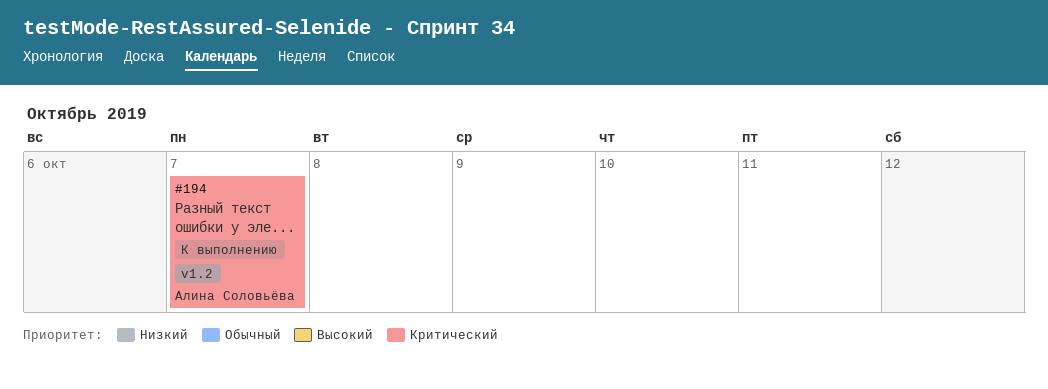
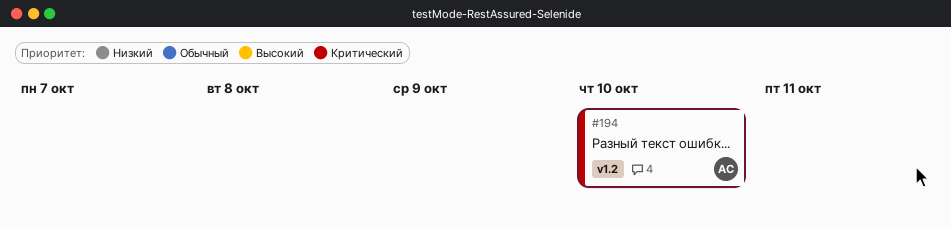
#194, due: Oct 7 -> Oct 10

